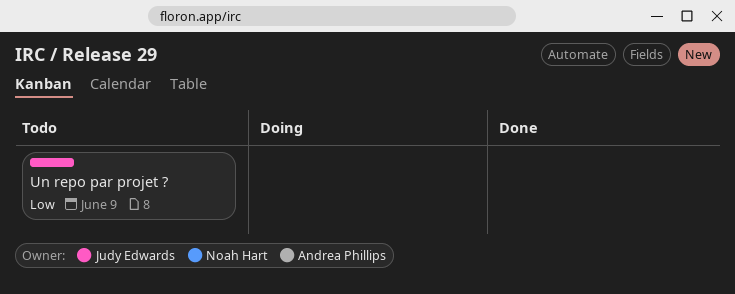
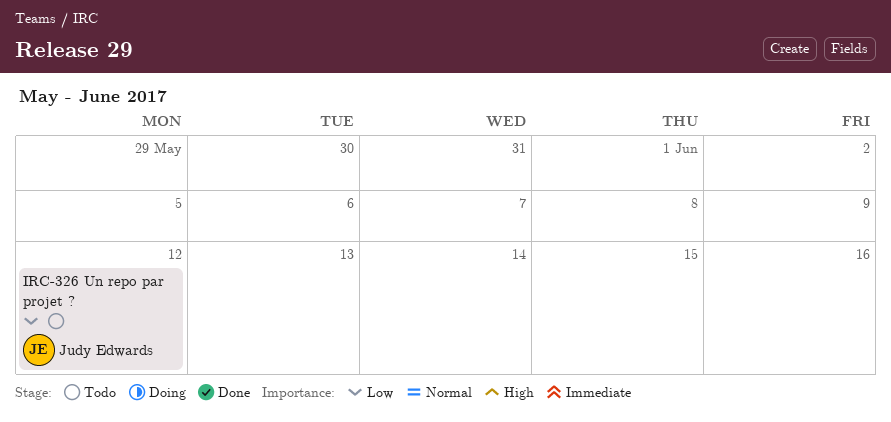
Un repo par projet ?, due: Jun 9 -> Jun 12

